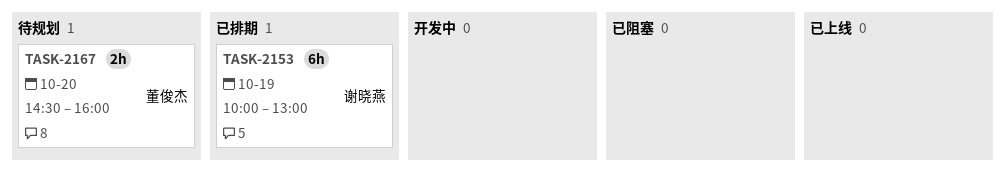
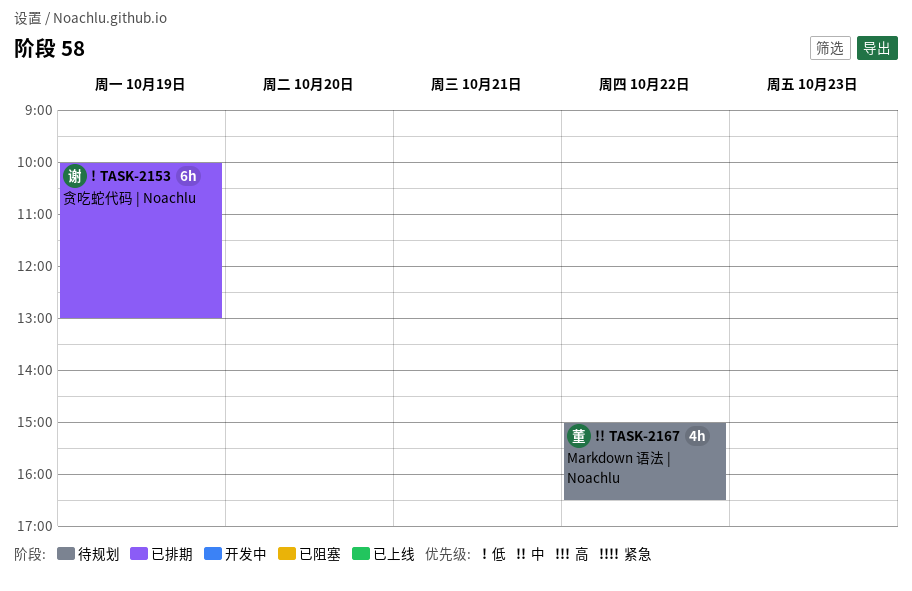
TASK-2167, estimate: 2h -> 4h
TASK-2167, day: Oct 20 -> Oct 22
TASK-2167, begins: 14:30 -> 15:00
TASK-2167, ends: 16:00 -> 16:30

